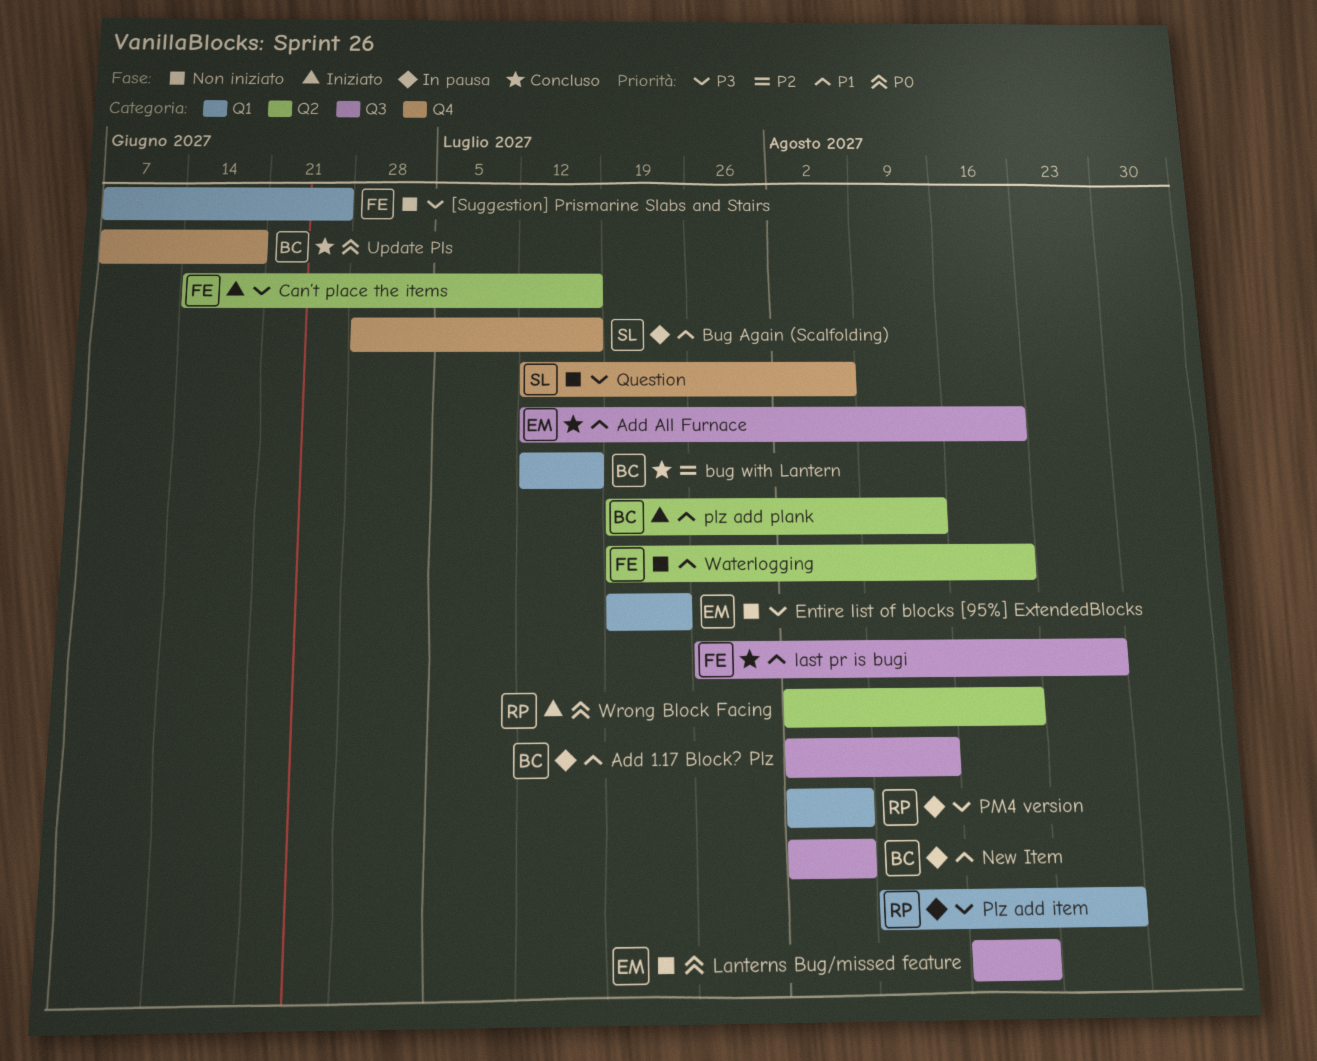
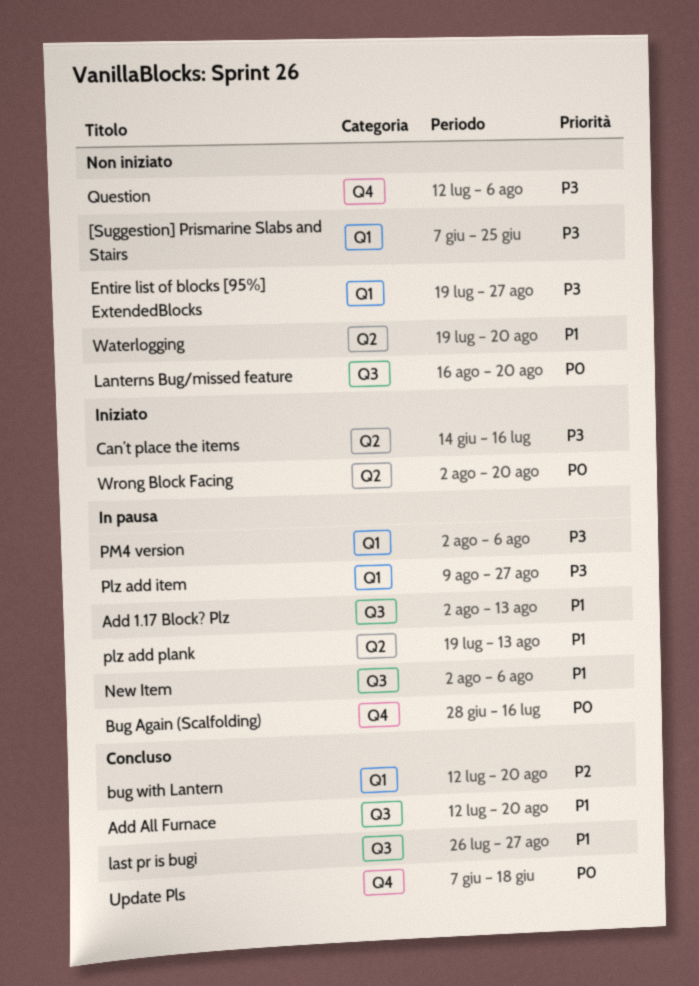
Bug Again (Scalfolding), priority: P1 -> P0
bug with Lantern, due: Jul 16 -> Aug 20
Entire list of blocks [95%] ExtendedBlocks, due: Jul 23 -> Aug 27
plz add plank, status: Iniziato -> In pausa

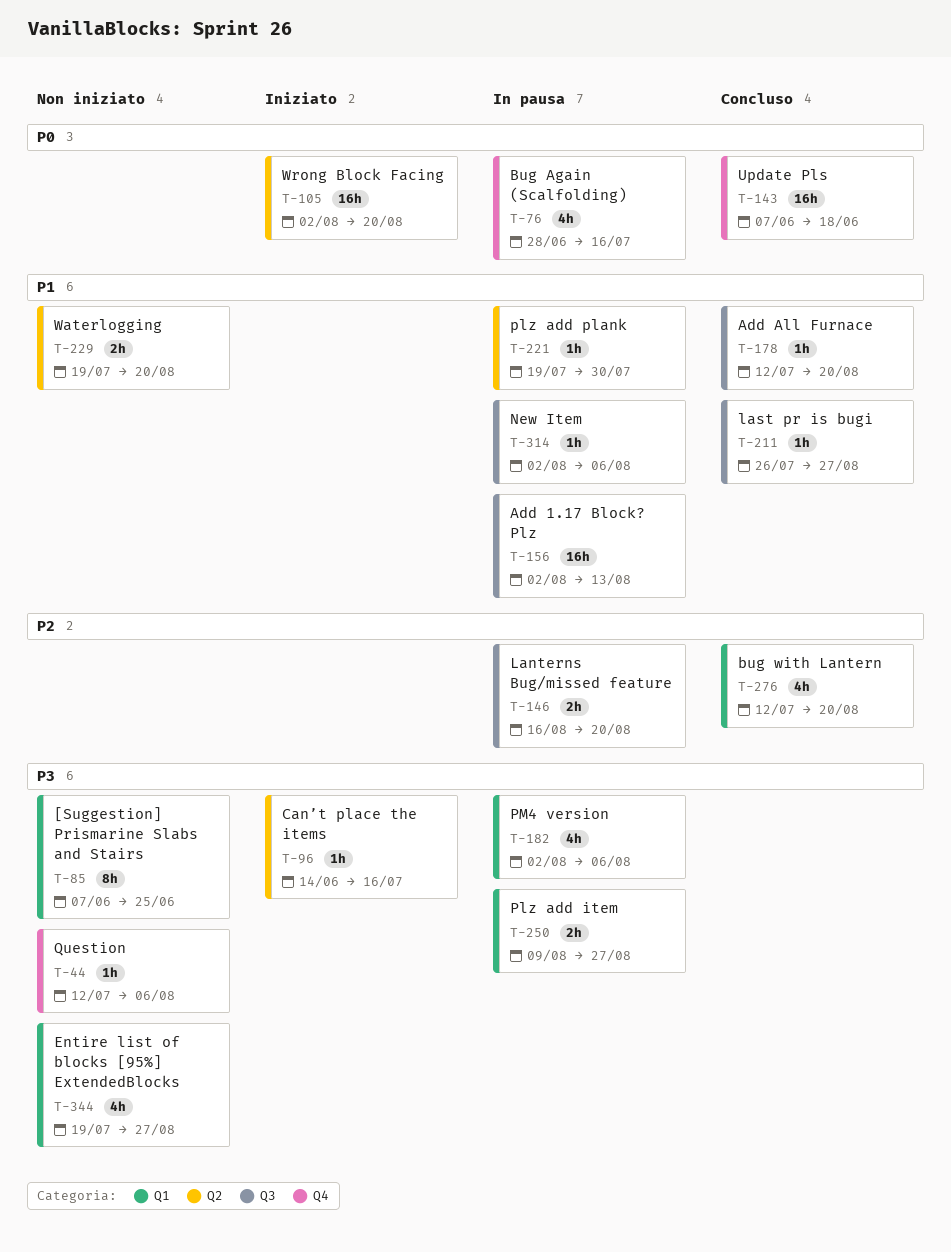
Lanterns Bug/missed feature, status: Non iniziato -> In pausa
Lanterns Bug/missed feature, priority: P0 -> P2
plz add plank, due: Aug 13 -> Jul 30

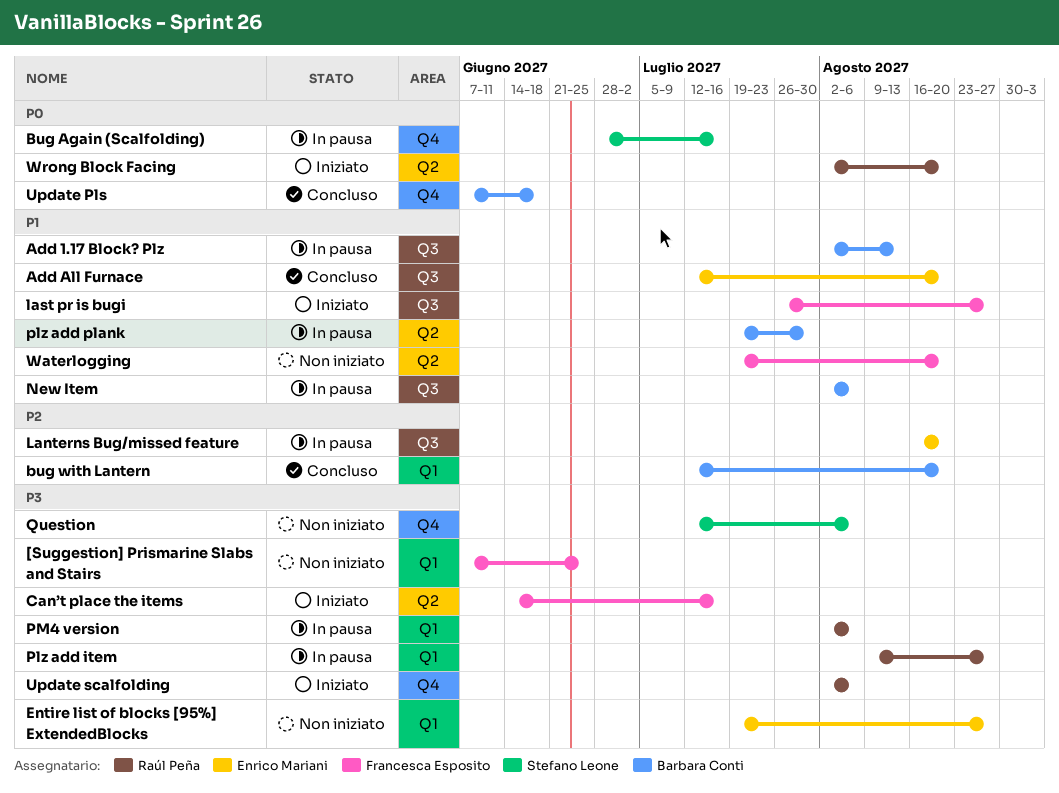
last pr is bugi, status: Concluso -> Iniziato
Update scalfolding: none -> present

